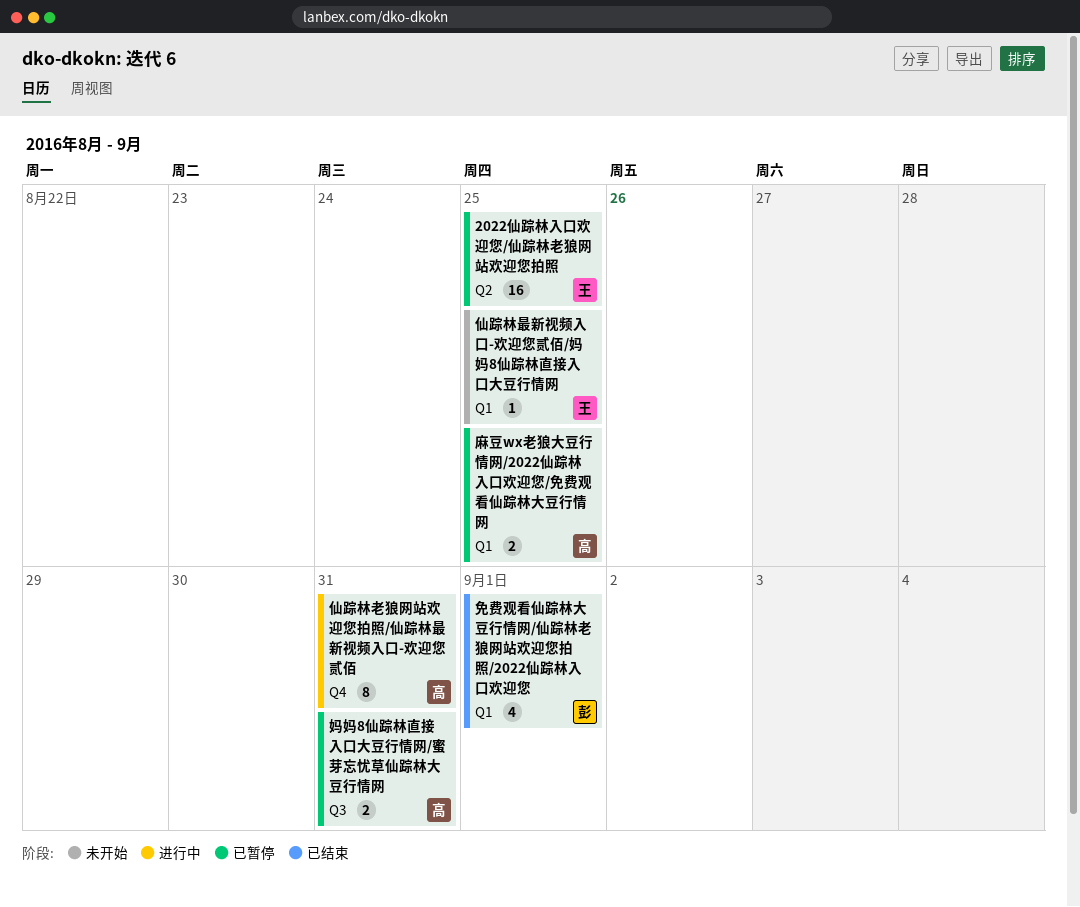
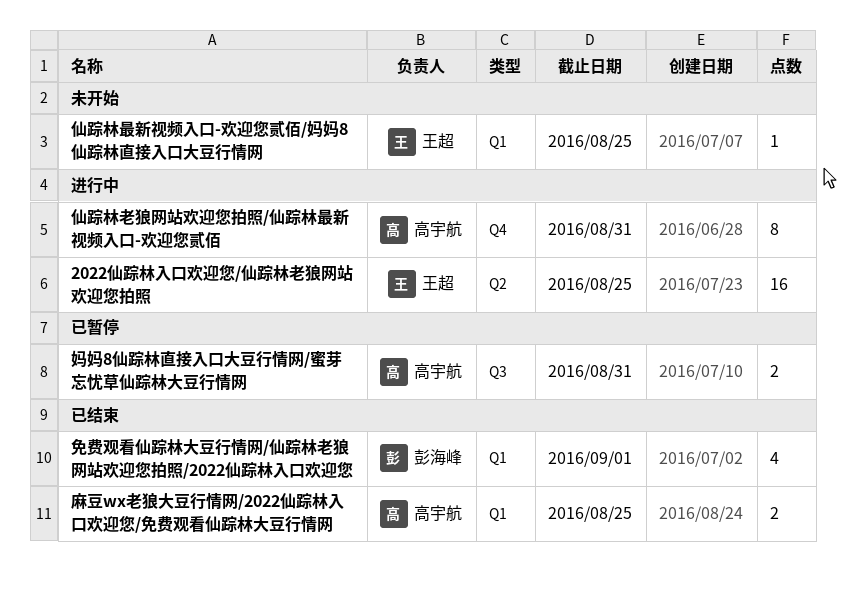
2022仙踪林入口欢迎您/仙踪林老狼网站欢迎您拍照, status: 已暂停 -> 进行中
麻豆wx老狼大豆行情网/2022仙踪林入口欢迎您/免费观看仙踪林大豆行情网, status: 已暂停 -> 已结束

